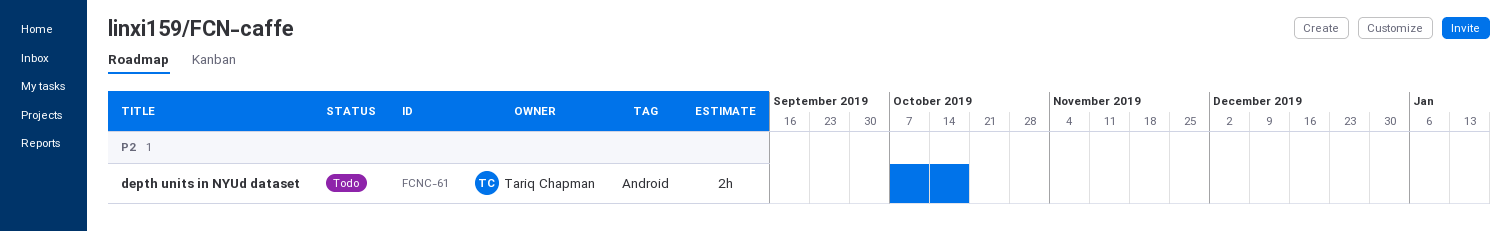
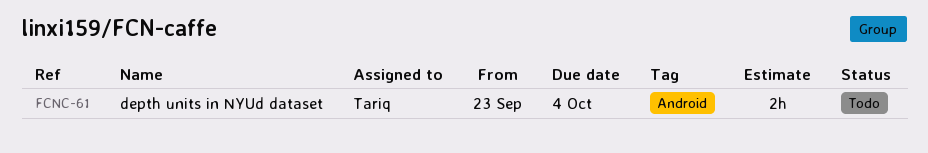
FCNC-61, start: Oct 7 -> Sep 23
FCNC-61, due: Oct 18 -> Oct 4

